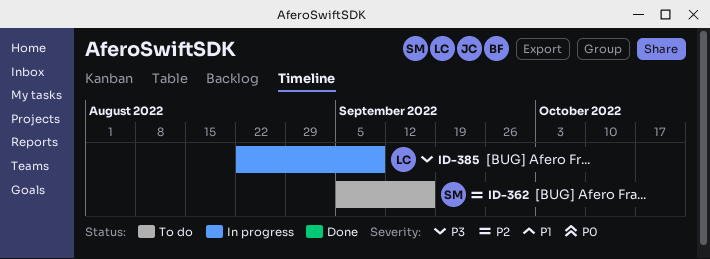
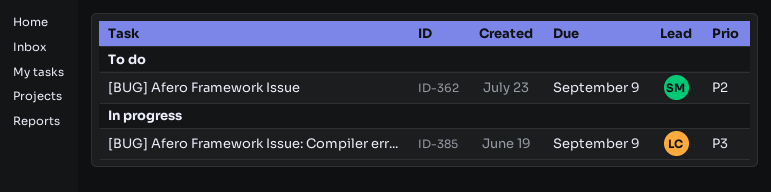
ID-362, due: Sep 16 -> Sep 9

